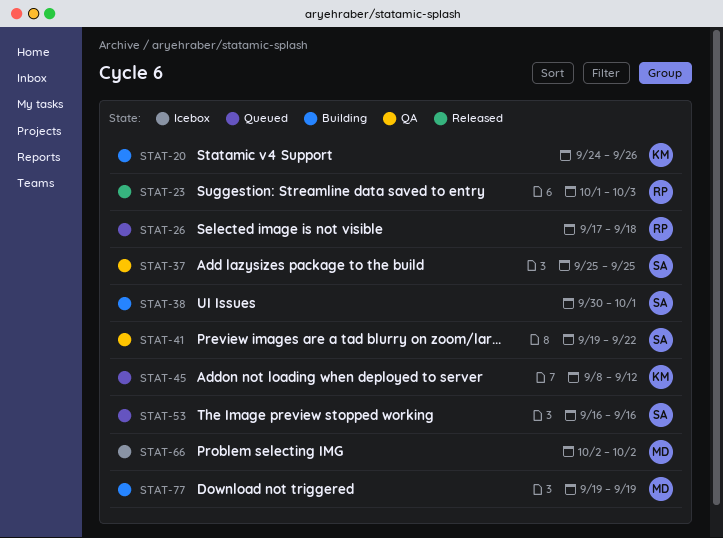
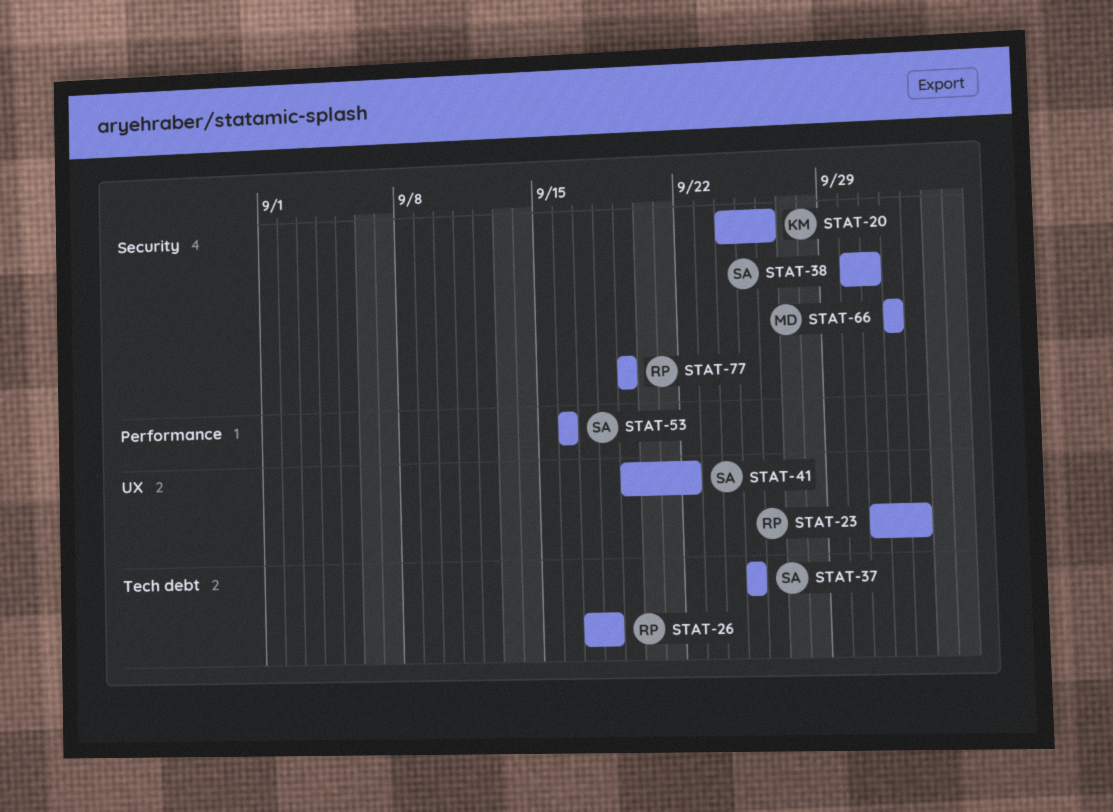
STAT-45: present -> none
STAT-77, owner: MD -> RP

